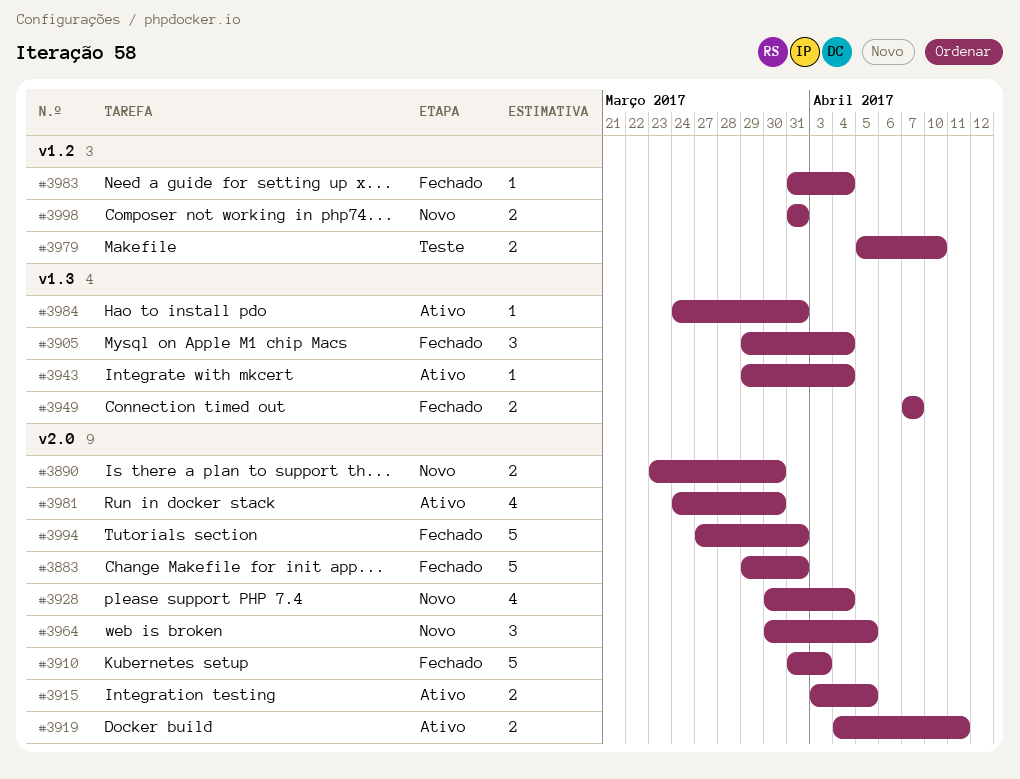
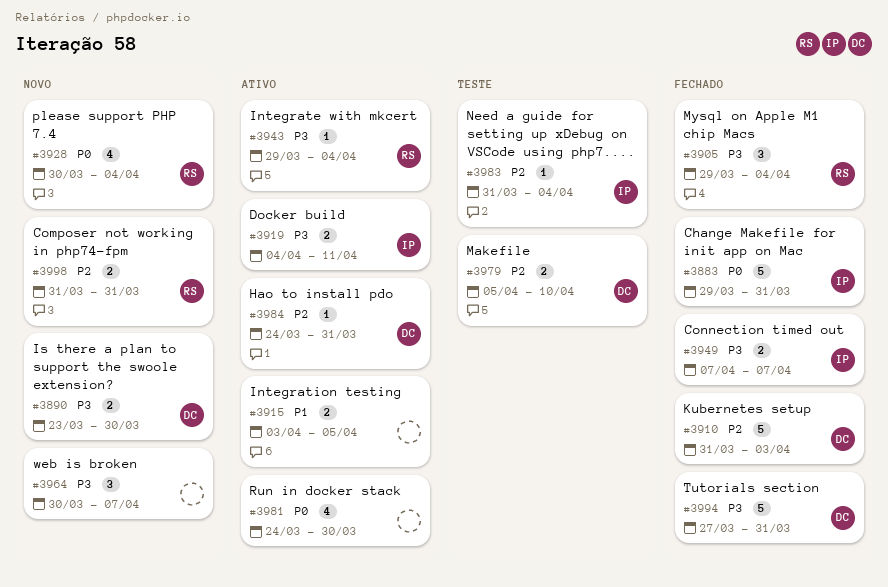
#3964, due: Apr 5 -> Apr 7
#3983, status: Fechado -> Teste

